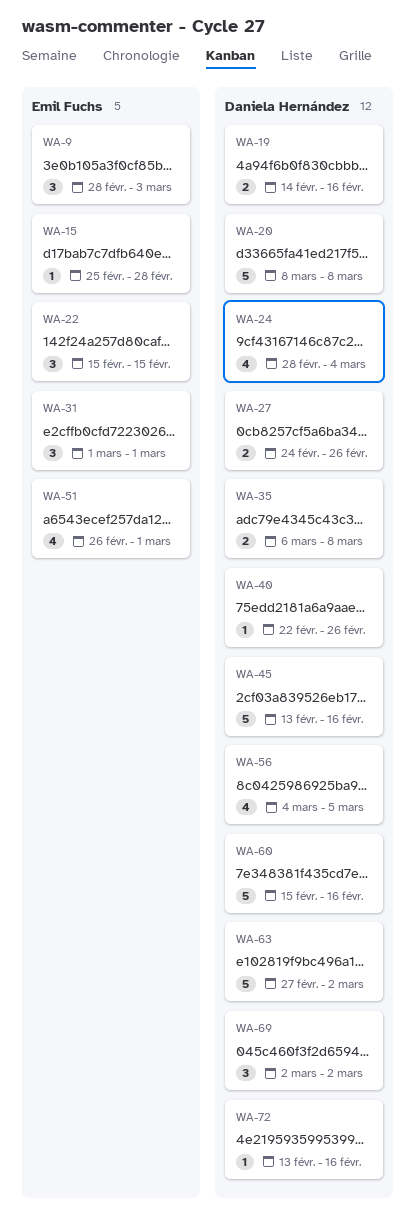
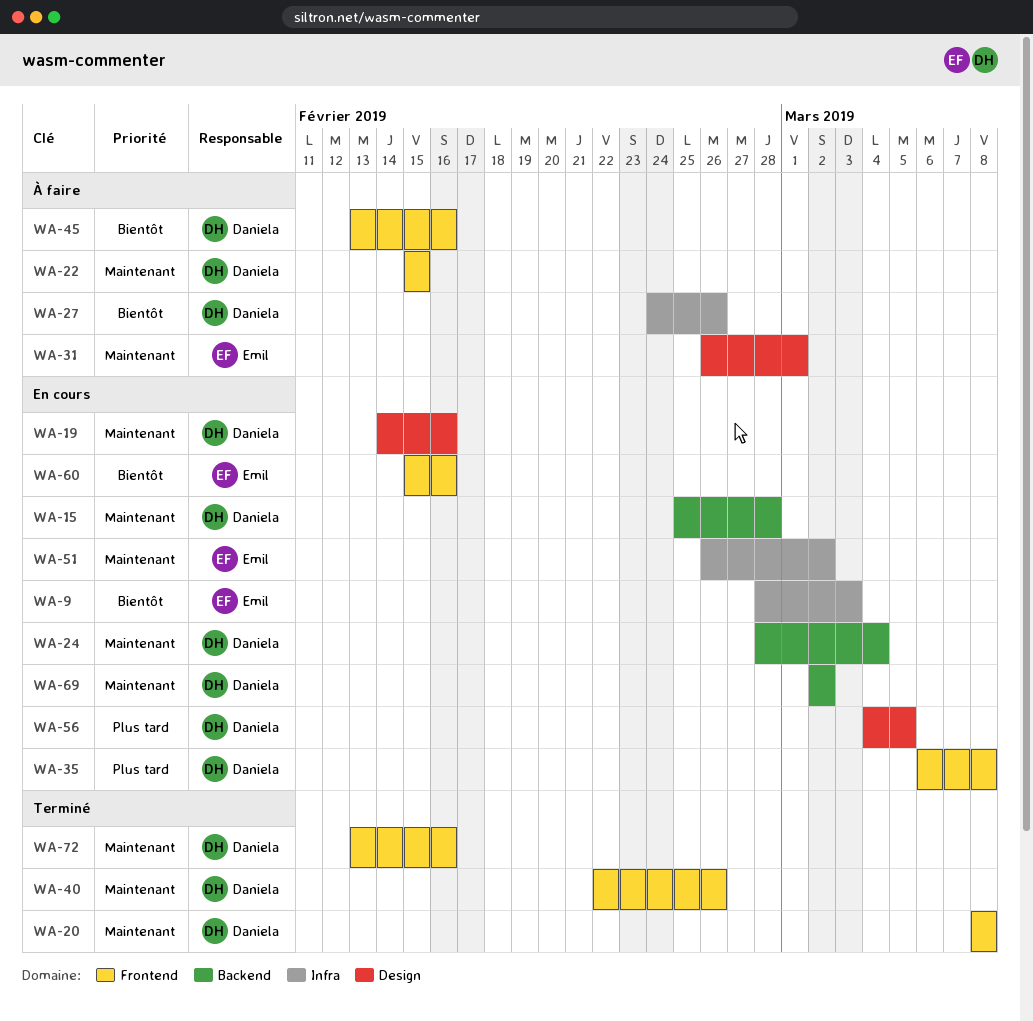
WA-15, owner: Emil Fuchs -> Daniela Hernández
WA-22, owner: Emil Fuchs -> Daniela Hernández
WA-31, start: Mar 1 -> Feb 26
WA-51, due: Mar 1 -> Mar 2
WA-60, owner: Daniela Hernández -> Emil Fuchs
WA-63: present -> none

